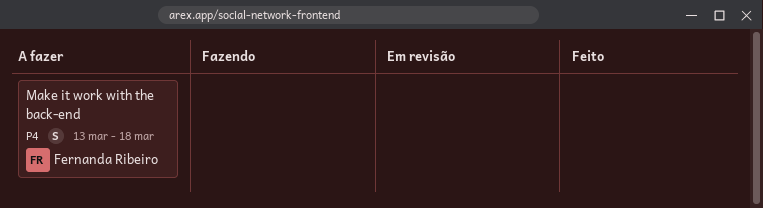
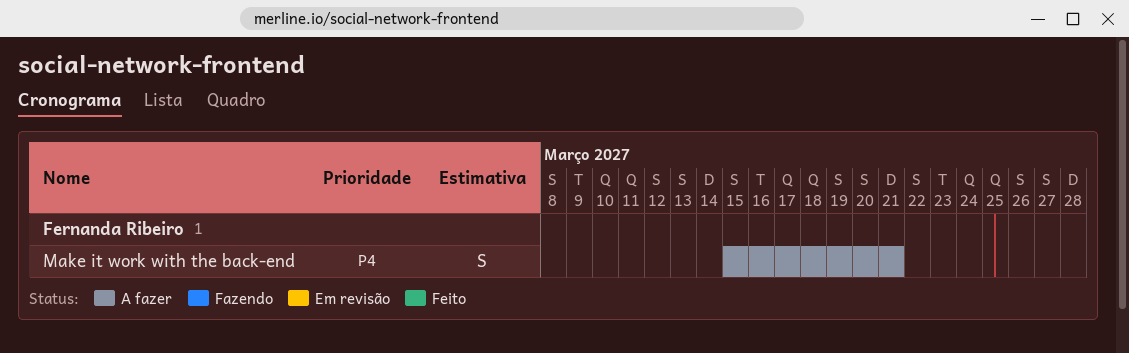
Make it work with the back-end, start: Mar 13 -> Mar 15
Make it work with the back-end, due: Mar 18 -> Mar 21

